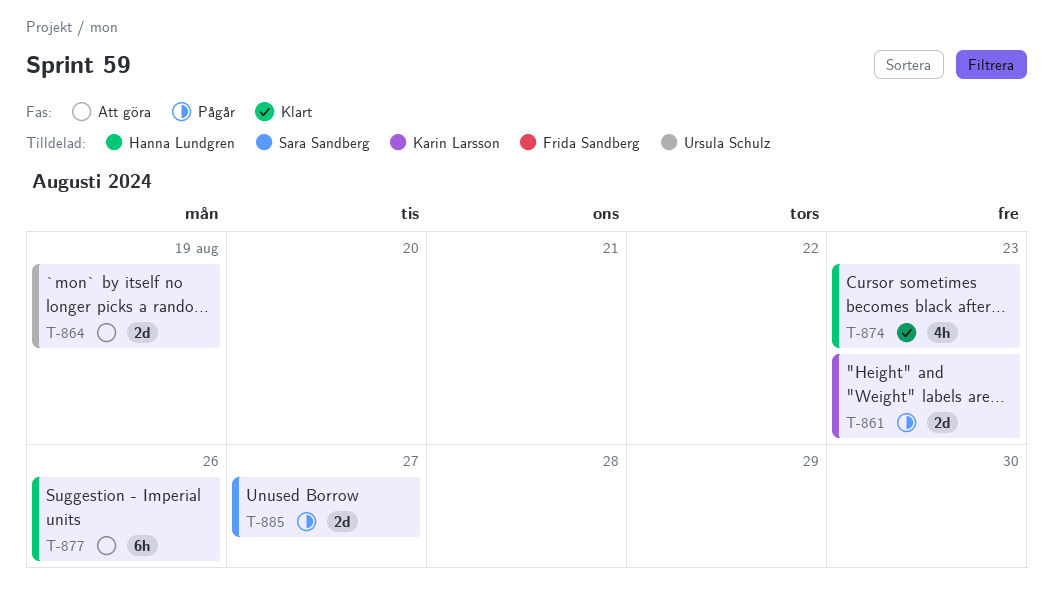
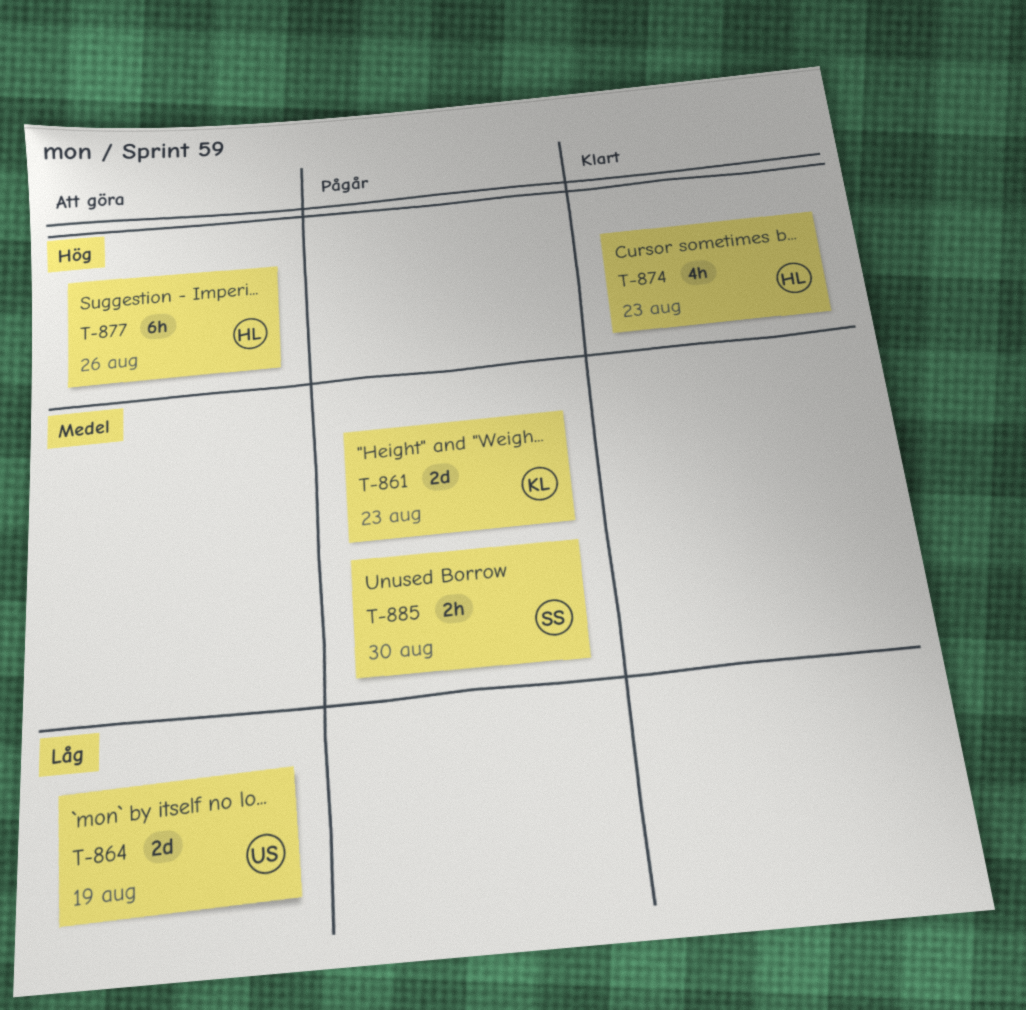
T-885, estimate: 2d -> 2h
T-885, due: Aug 27 -> Aug 30

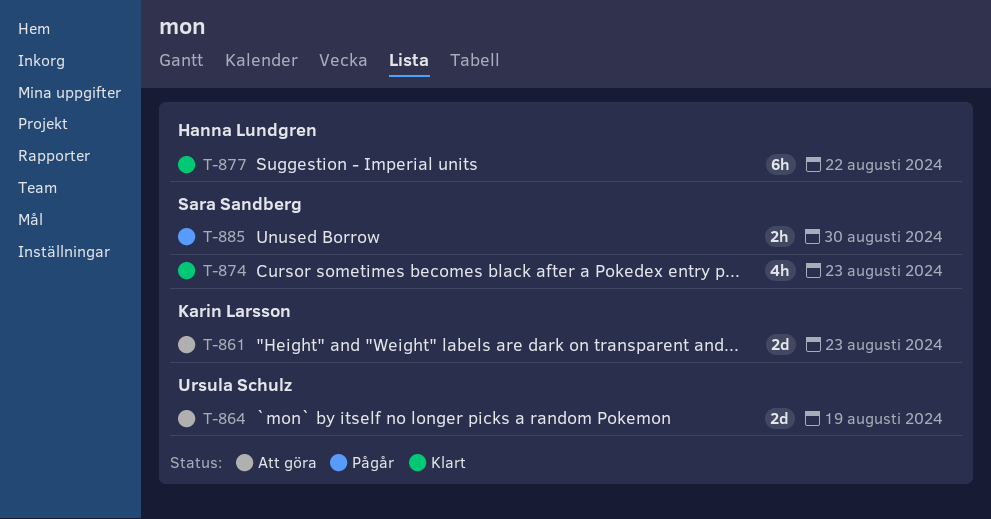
T-861, status: Pågår -> Att göra
T-874, owner: Hanna Lundgren -> Sara Sandberg
T-877, status: Att göra -> Klart
T-877, due: Aug 26 -> Aug 22

